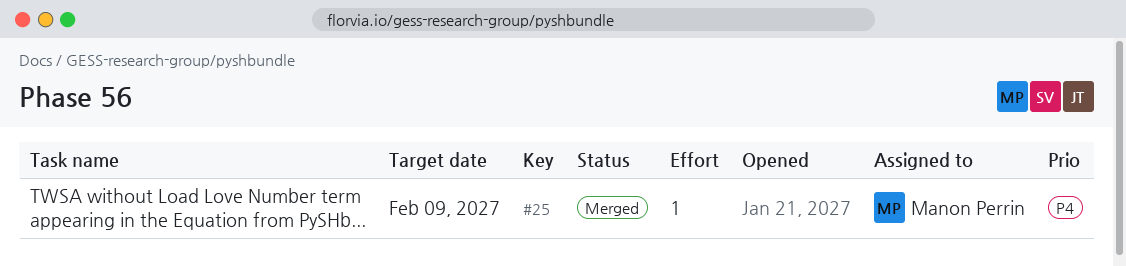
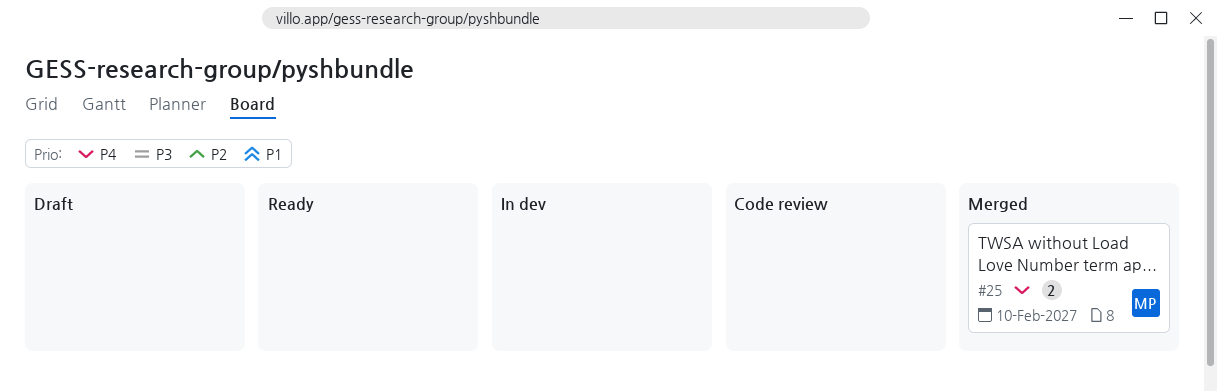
#25, estimate: 1 -> 2
#25, due: Feb 9 -> Feb 10

